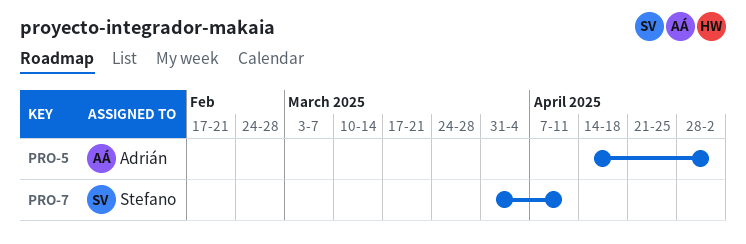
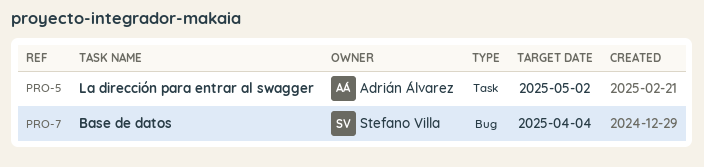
PRO-7, due: Apr 11 -> Apr 4

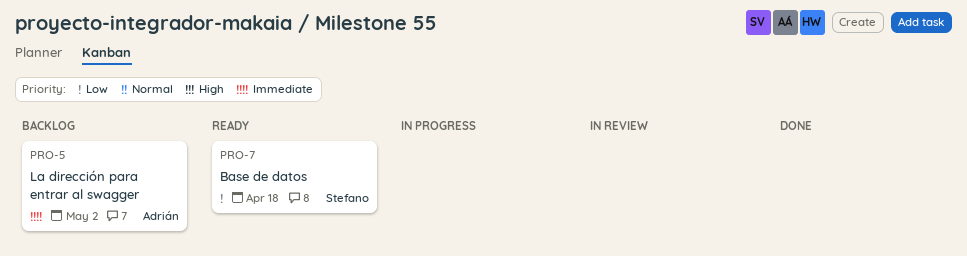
PRO-7, due: Apr 4 -> Apr 18

